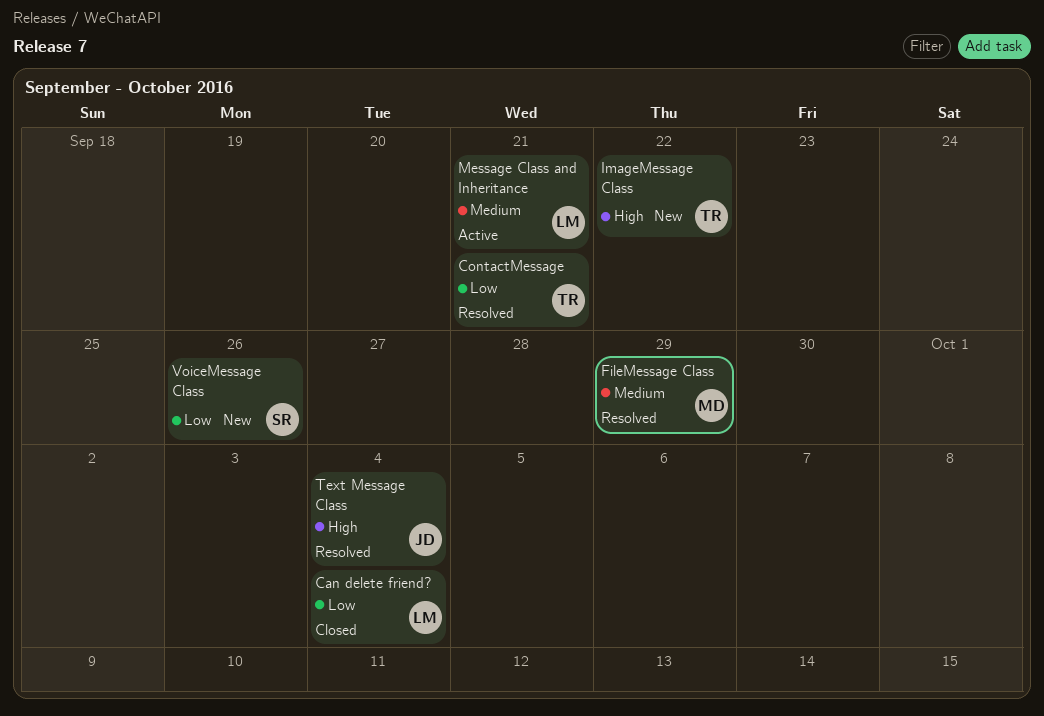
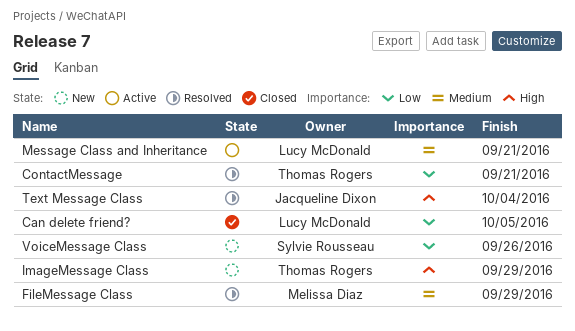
Can delete friend?, due: Oct 4 -> Oct 5
ImageMessage Class, due: Sep 22 -> Sep 29

